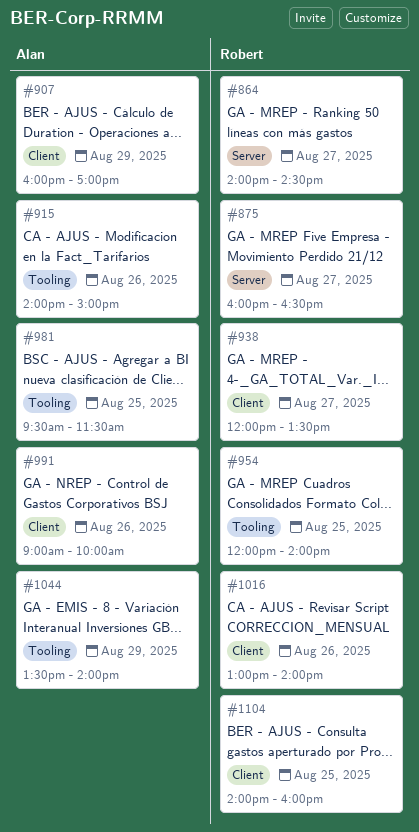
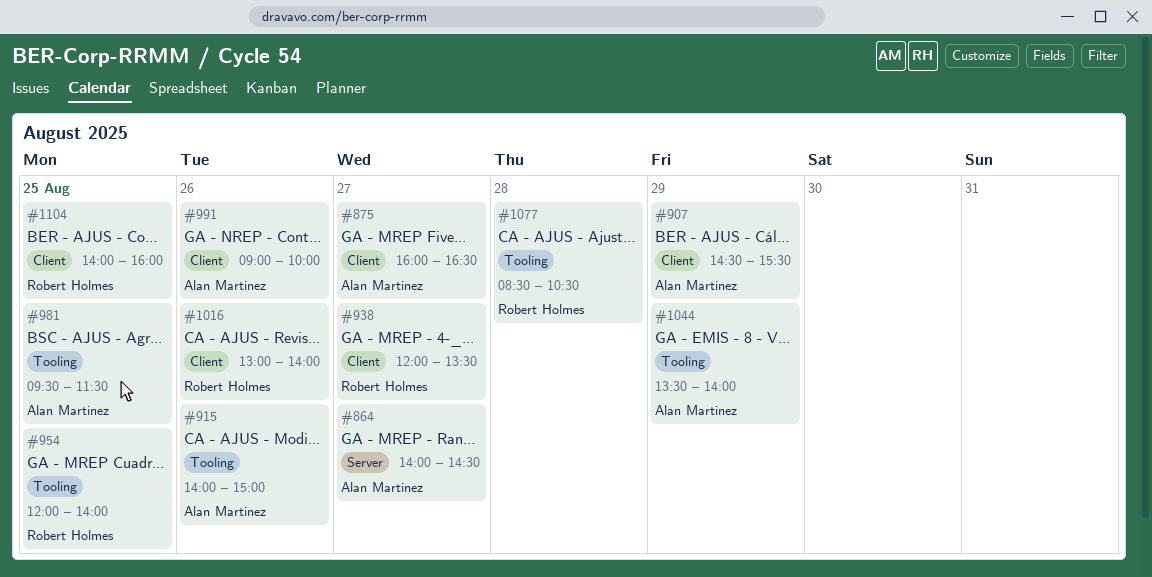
#864, owner: Robert Holmes -> Alan Martinez
#875, owner: Robert Holmes -> Alan Martinez
#875, label: Server -> Client
#907, begins: 16:00 -> 14:30
#907, ends: 17:00 -> 15:30
#1077: none -> present

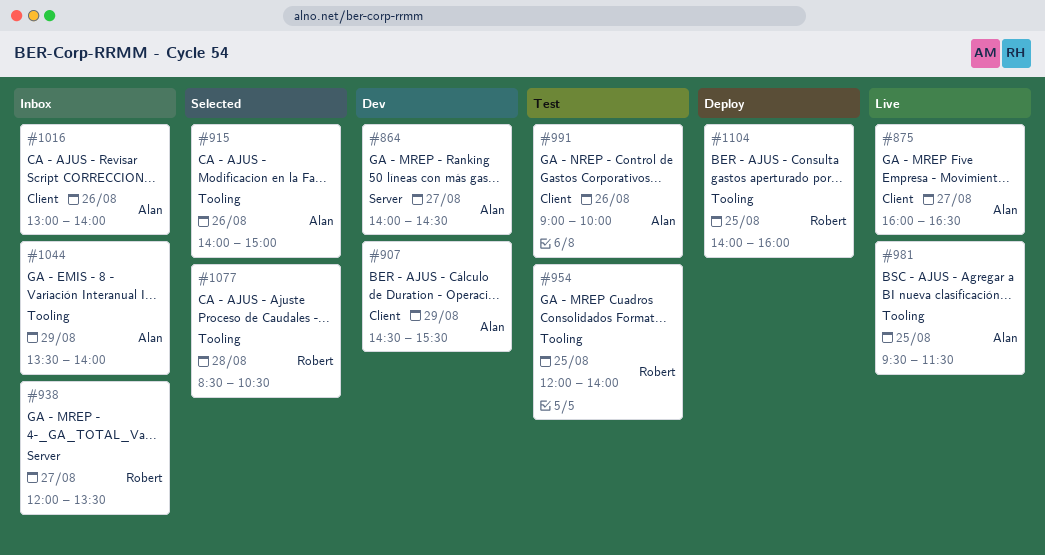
#938, label: Client -> Server
#1016, owner: Robert Holmes -> Alan Martinez
#1104, label: Client -> Tooling

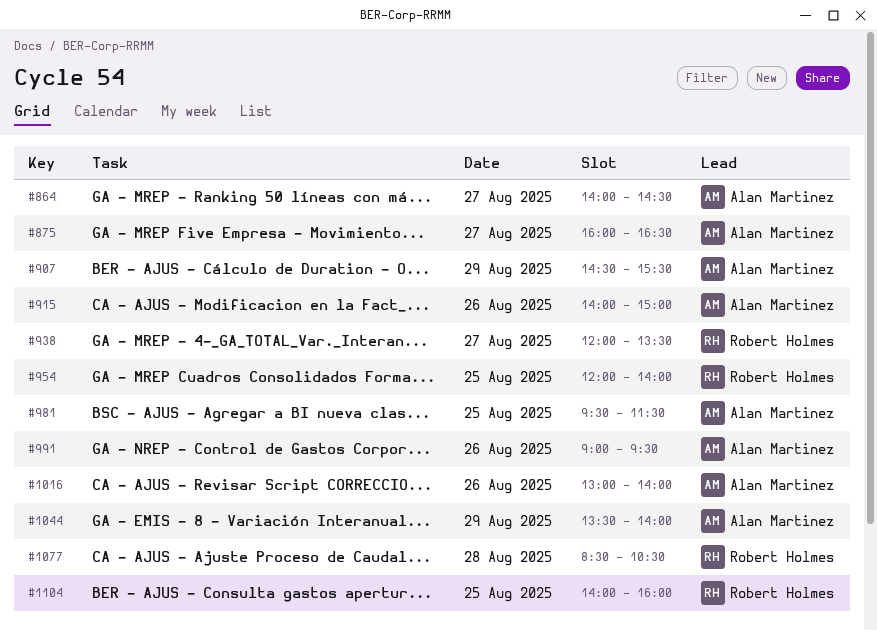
#991, ends: 10:00 -> 09:30

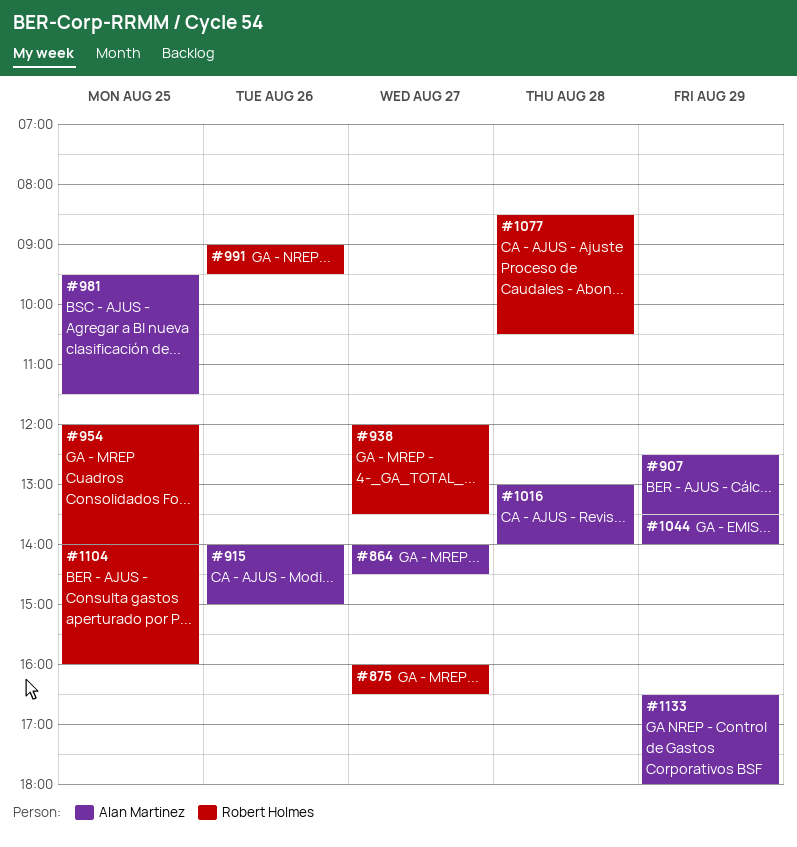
#875, owner: Alan Martinez -> Robert Holmes
#907, begins: 14:30 -> 12:30
#907, ends: 15:30 -> 13:30
#991, owner: Alan Martinez -> Robert Holmes
#1016, day: Aug 26 -> Aug 28
#1133: none -> present

